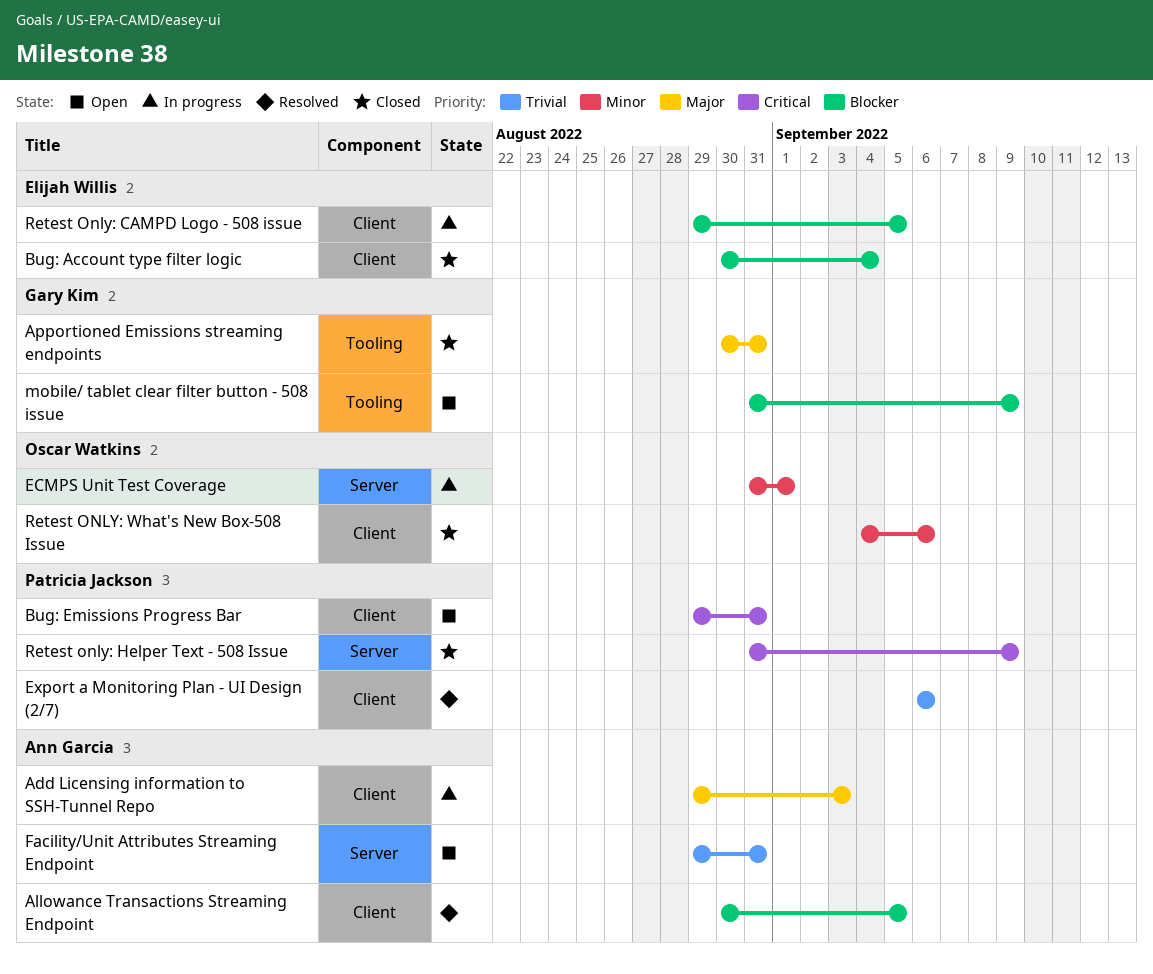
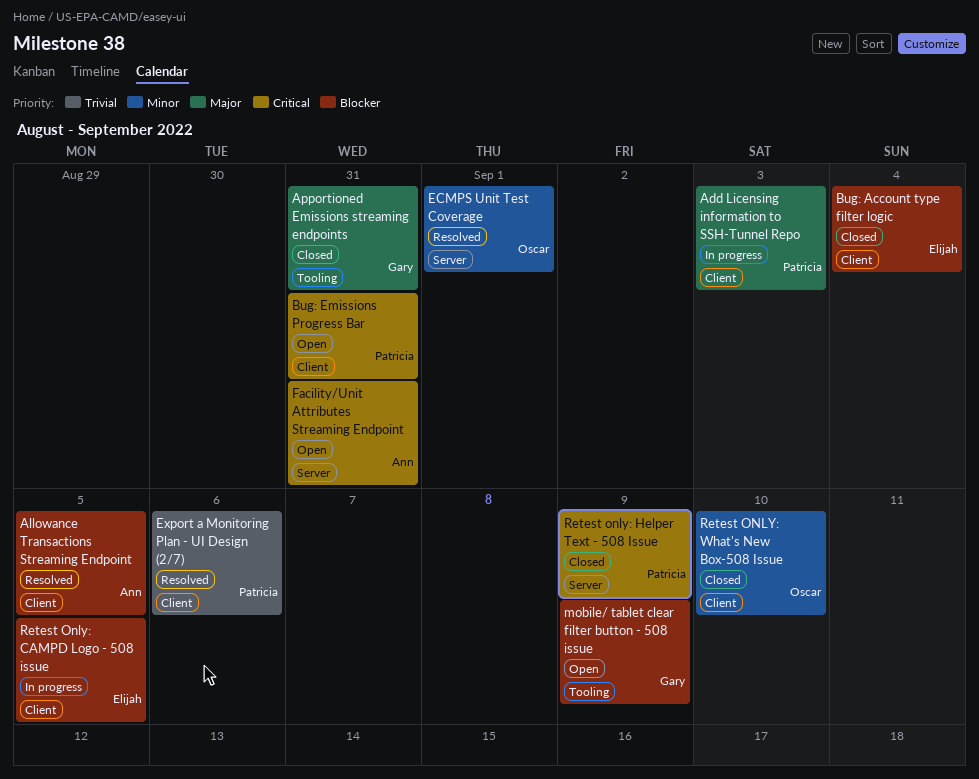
Add Licensing information to SSH-Tunnel Repo, owner: Ann Garcia -> Patricia Jackson
ECMPS Unit Test Coverage, status: In progress -> Resolved
Facility/Unit Attributes Streaming Endpoint, priority: Trivial -> Critical
Retest ONLY: What's New Box-508 Issue, due: Sep 6 -> Sep 10

